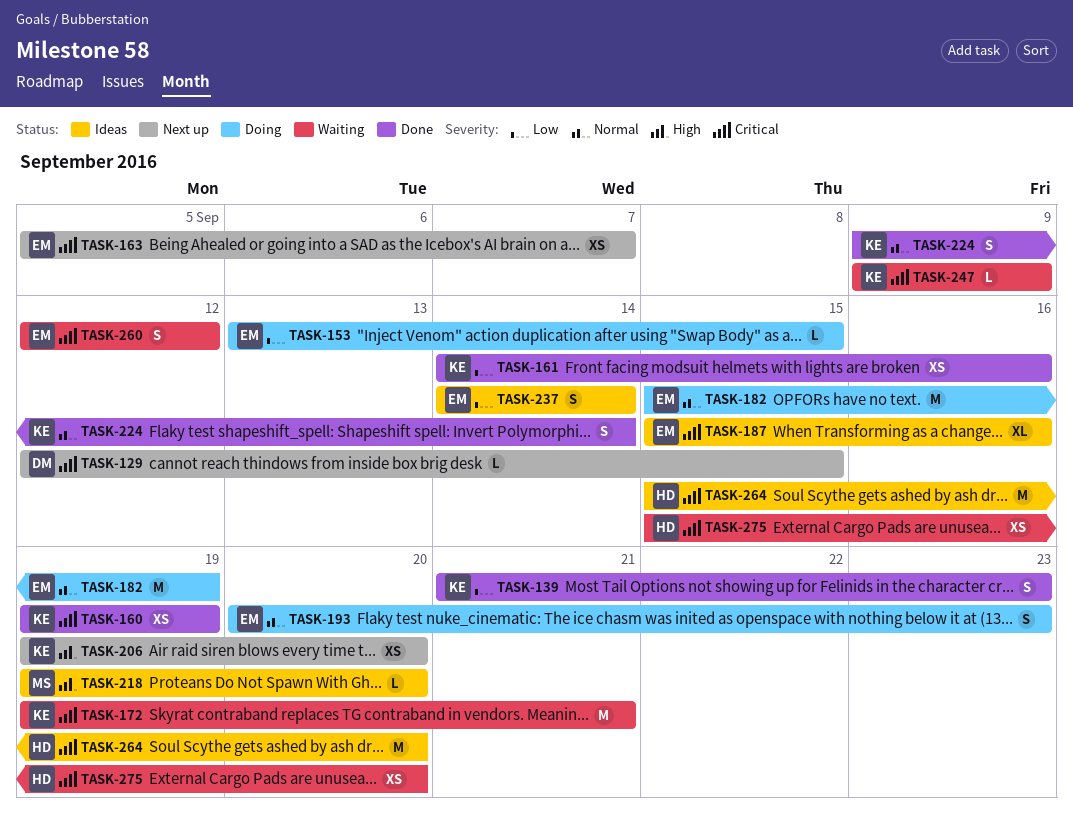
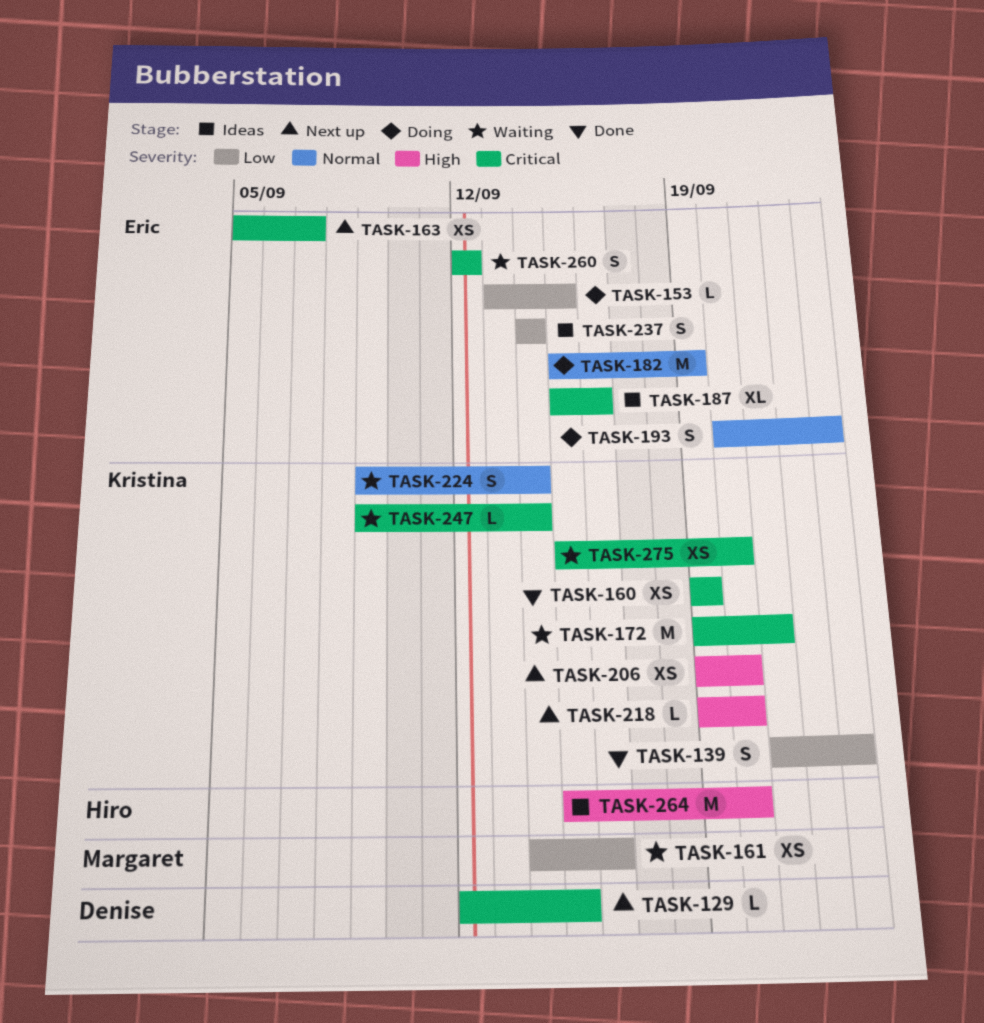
TASK-161, status: Done -> Waiting
TASK-161, owner: Kristina -> Margaret
TASK-218, status: Ideas -> Next up
TASK-218, owner: Margaret -> Kristina
TASK-224, status: Done -> Waiting
TASK-247, due: Sep 9 -> Sep 14
TASK-264, priority: Critical -> High
TASK-275, owner: Hiro -> Kristina

